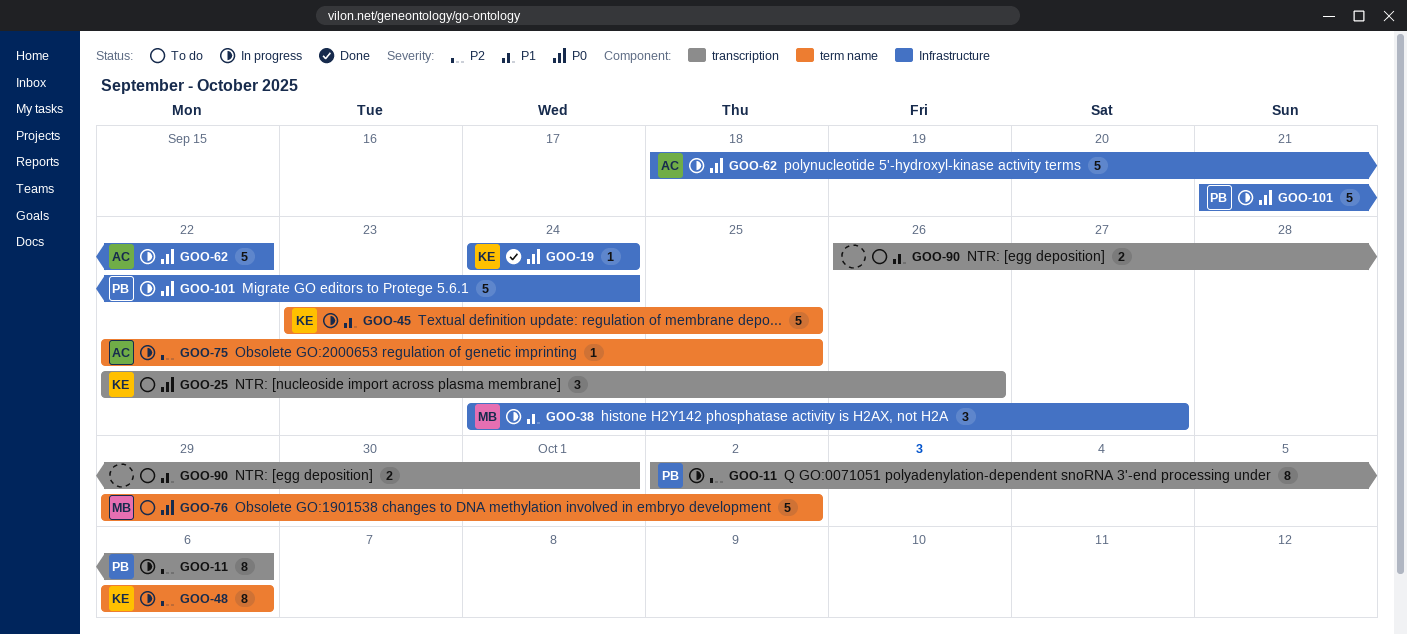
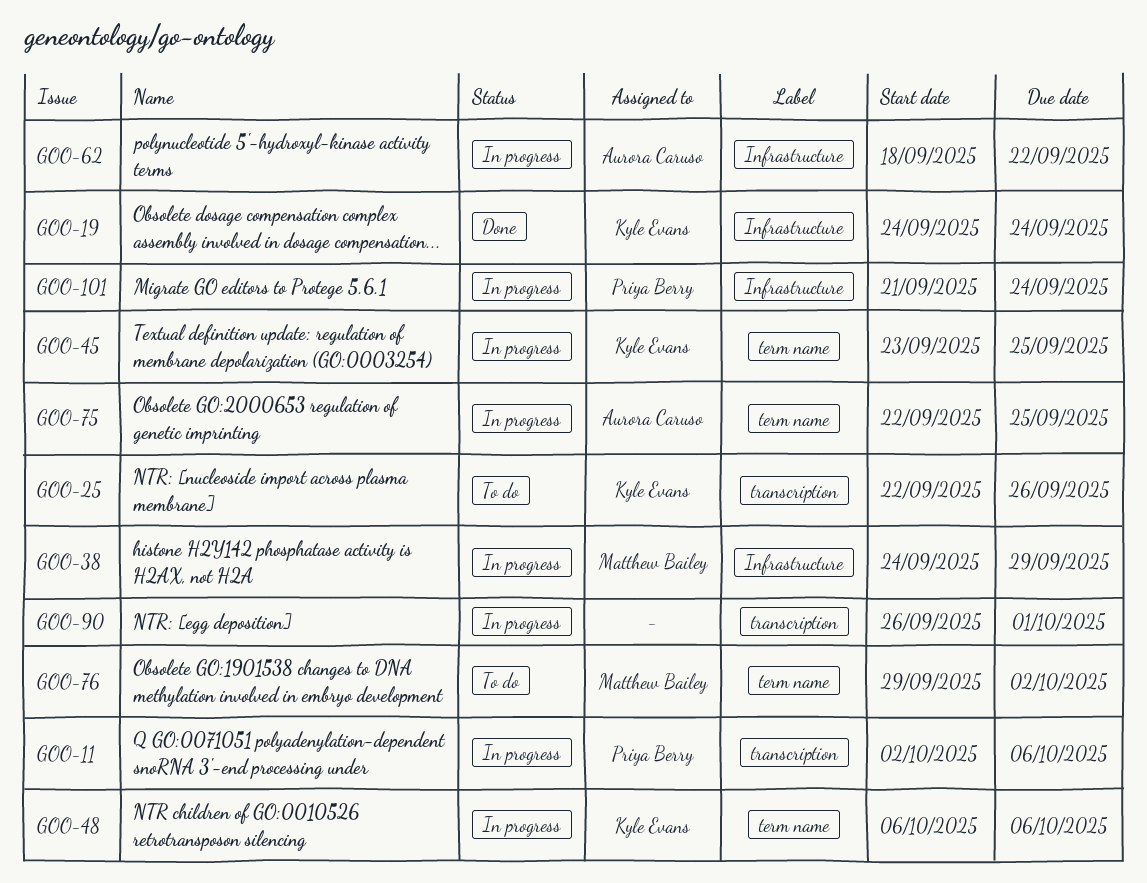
GOO-38, due: Sep 27 -> Sep 29
GOO-90, status: To do -> In progress

